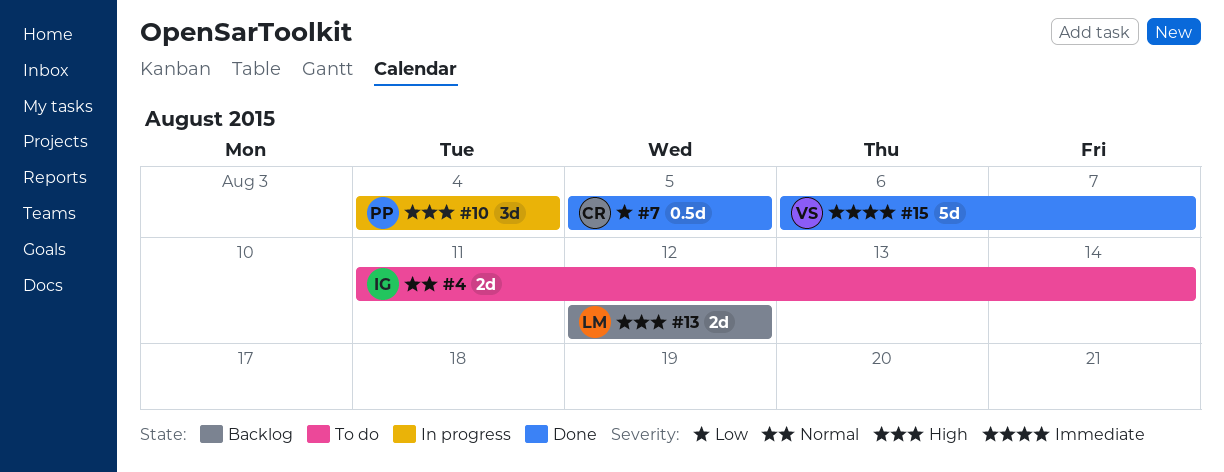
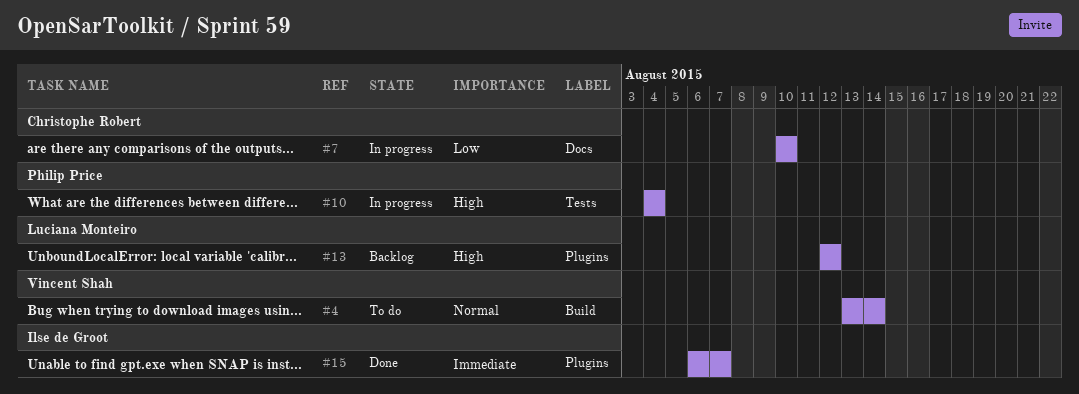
#4, owner: Ilse de Groot -> Vincent Shah
#4, start: Aug 11 -> Aug 13
#7, status: Done -> In progress
#7, start: Aug 5 -> Aug 10
#7, due: Aug 5 -> Aug 10
#15, owner: Vincent Shah -> Ilse de Groot

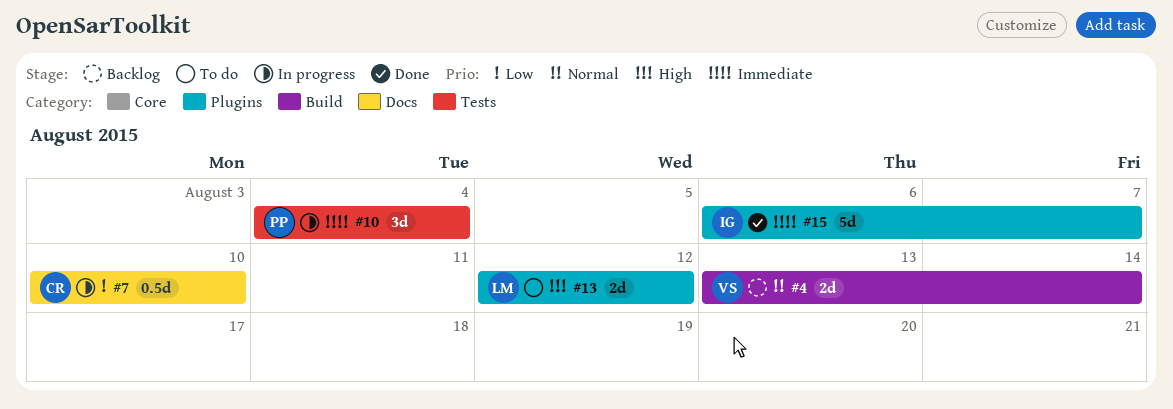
#4, status: To do -> Backlog
#10, priority: High -> Immediate
#13, status: Backlog -> To do

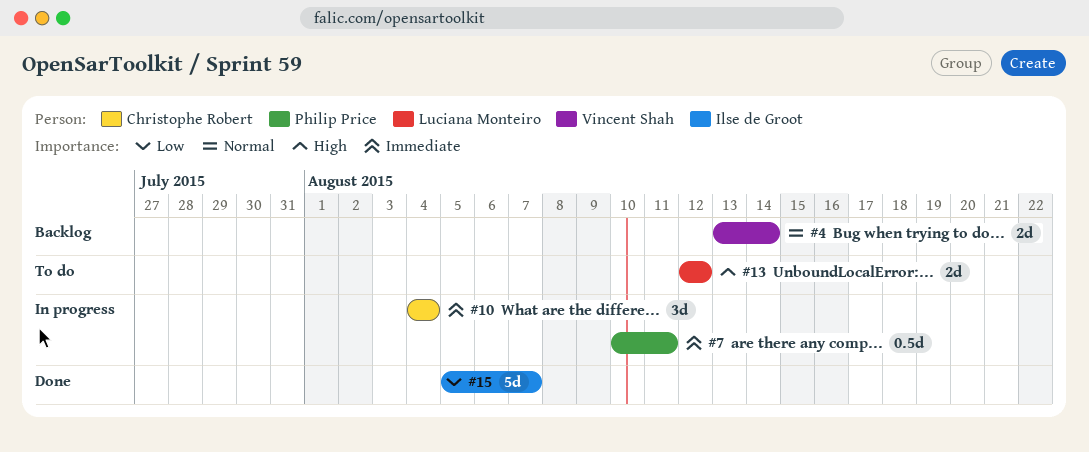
#7, owner: Christophe Robert -> Philip Price
#7, priority: Low -> Immediate
#7, due: Aug 10 -> Aug 11
#10, owner: Philip Price -> Christophe Robert
#15, priority: Immediate -> Low
#15, start: Aug 6 -> Aug 5

